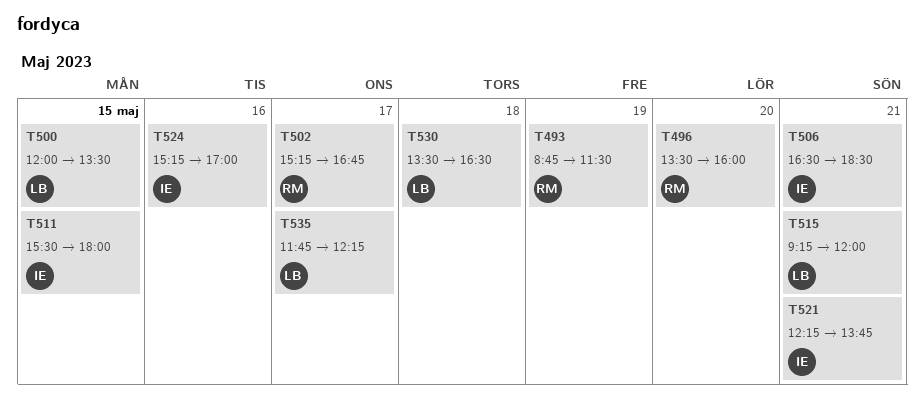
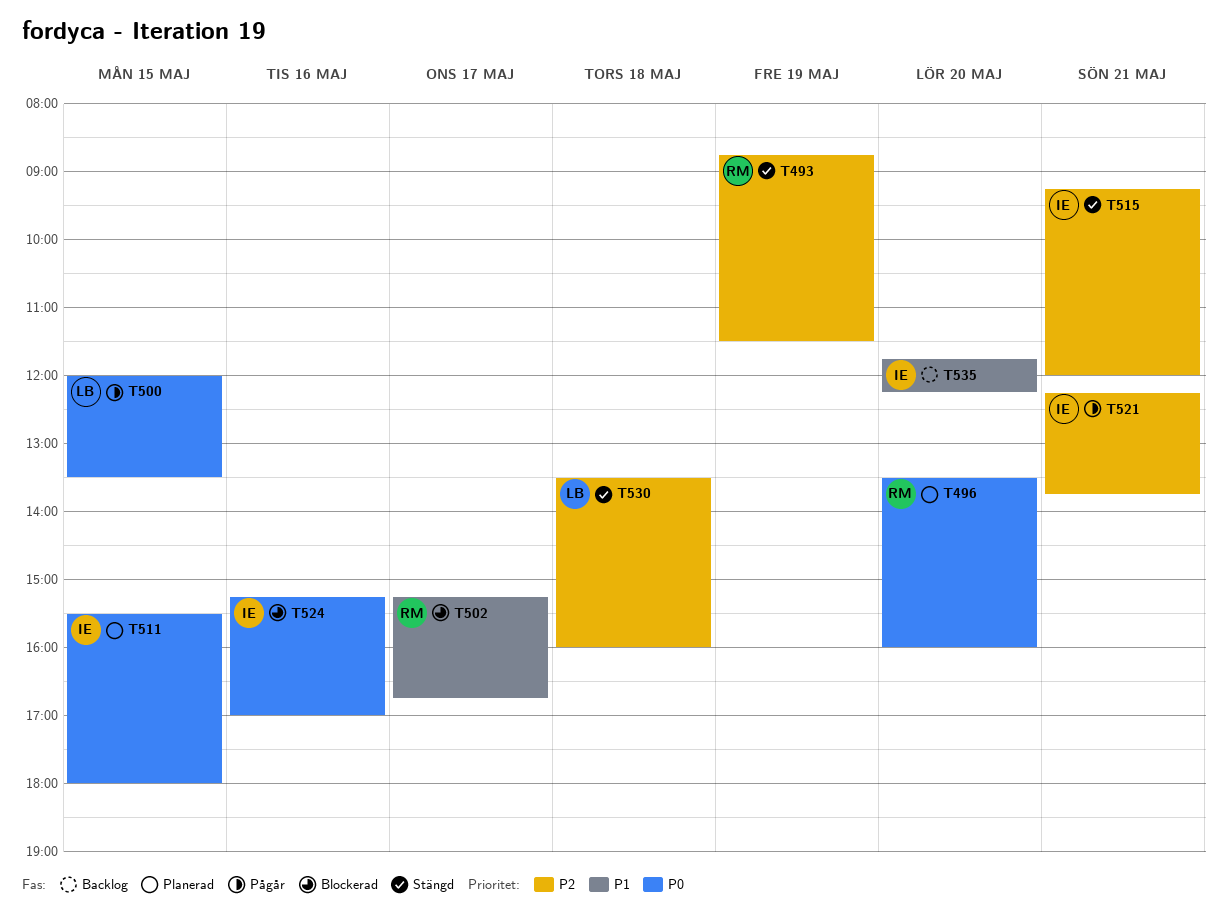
T506: present -> none
T515, owner: LB -> IE
T530, ends: 16:30 -> 16:00
T535, owner: LB -> IE
T535, day: May 17 -> May 20

